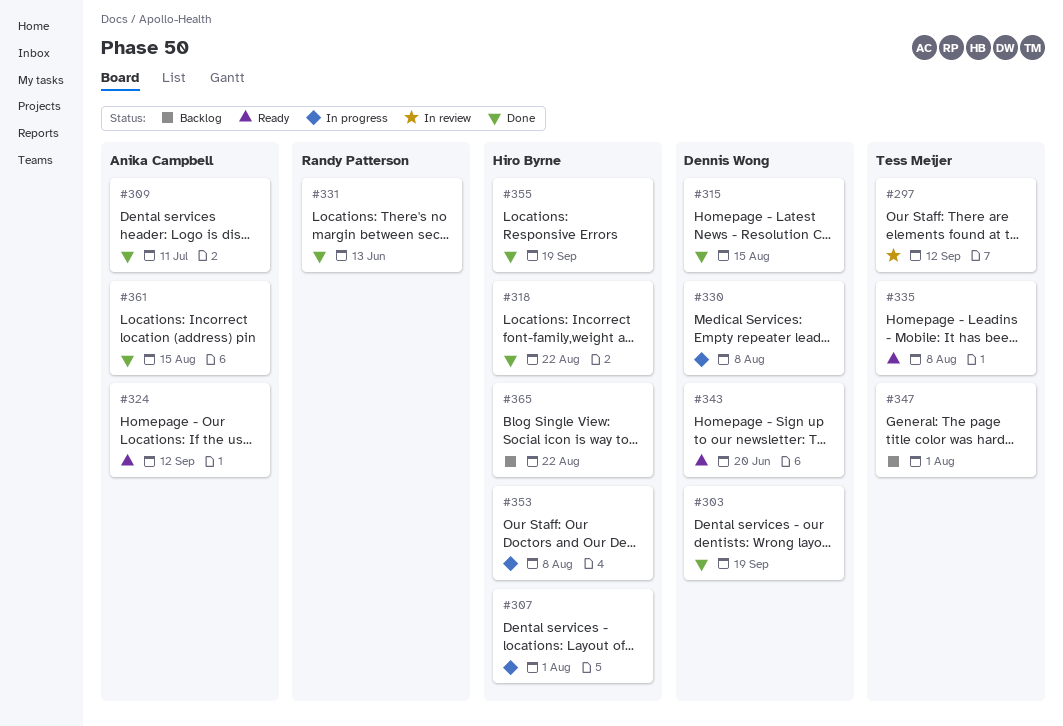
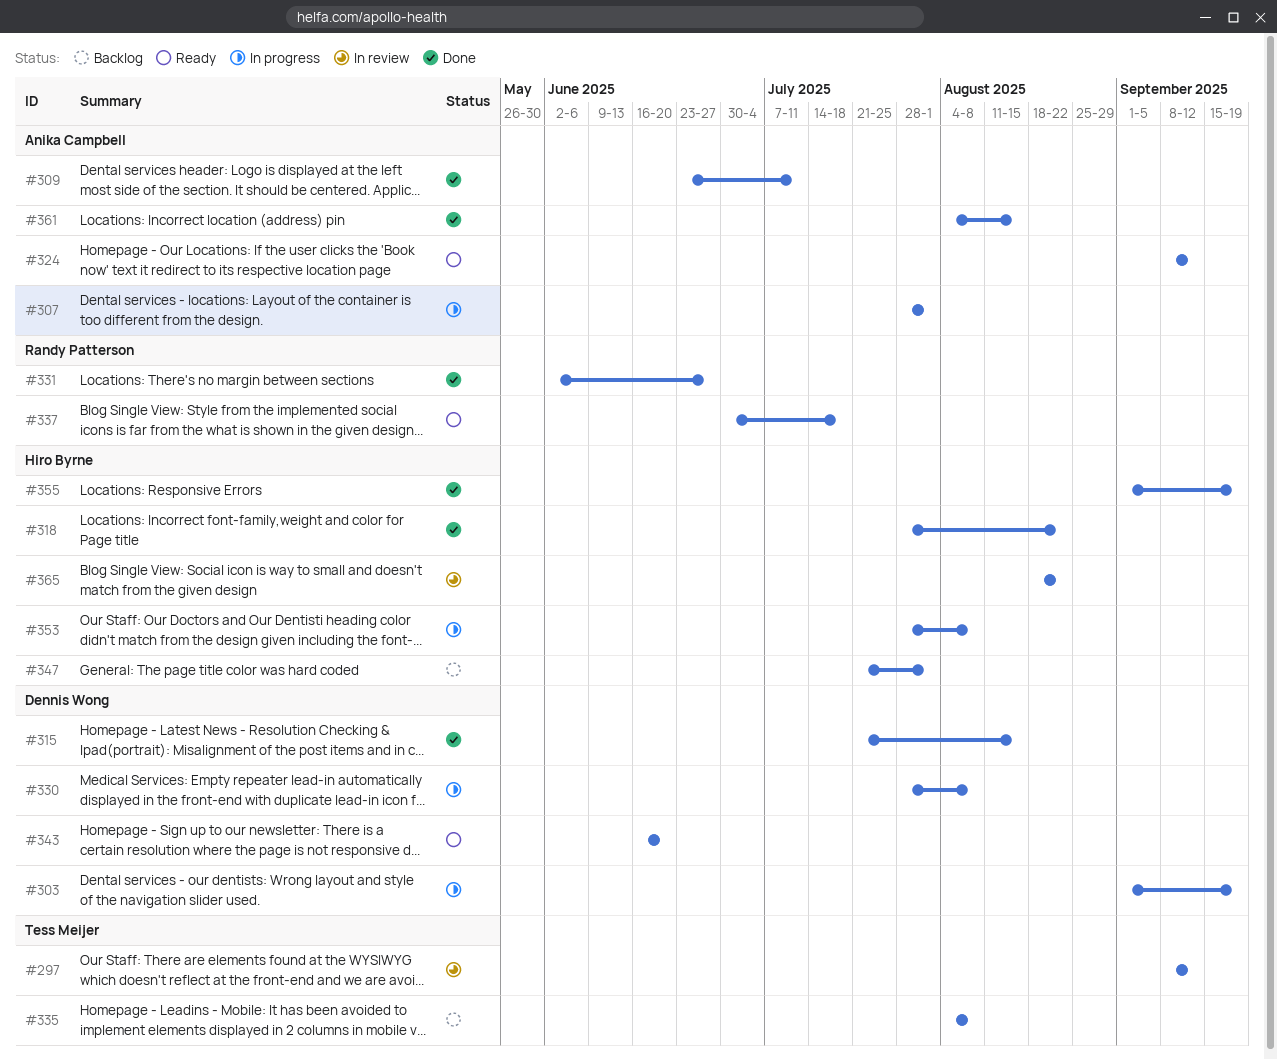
#303, status: Done -> In progress
#307, owner: Hiro Byrne -> Anika Campbell
#331, due: Jun 13 -> Jun 27
#335, status: Ready -> Backlog
#337: none -> present
#347, owner: Tess Meijer -> Hiro Byrne
#365, status: Backlog -> In review

